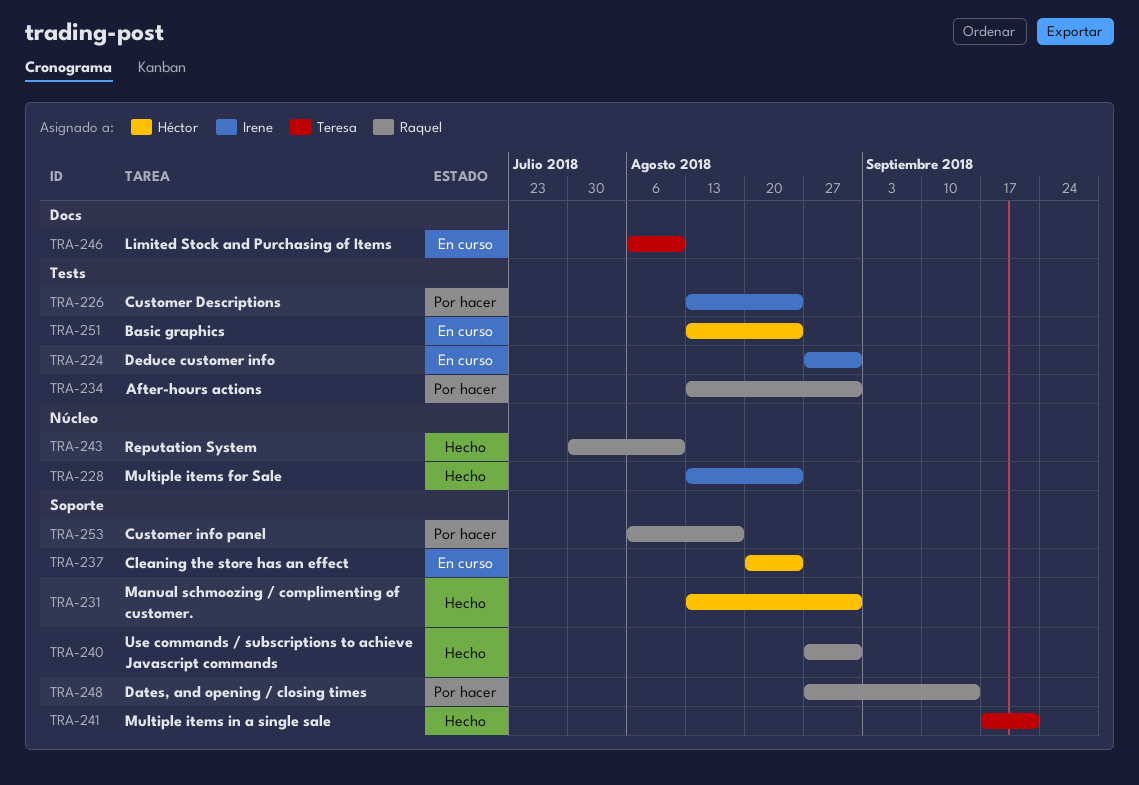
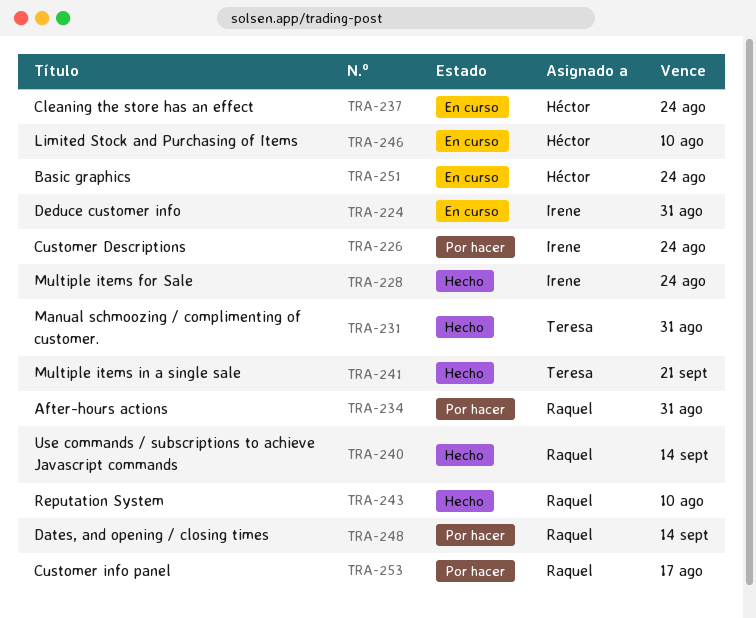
TRA-231, owner: Héctor -> Teresa
TRA-240, due: Aug 31 -> Sep 14
TRA-246, owner: Teresa -> Héctor

